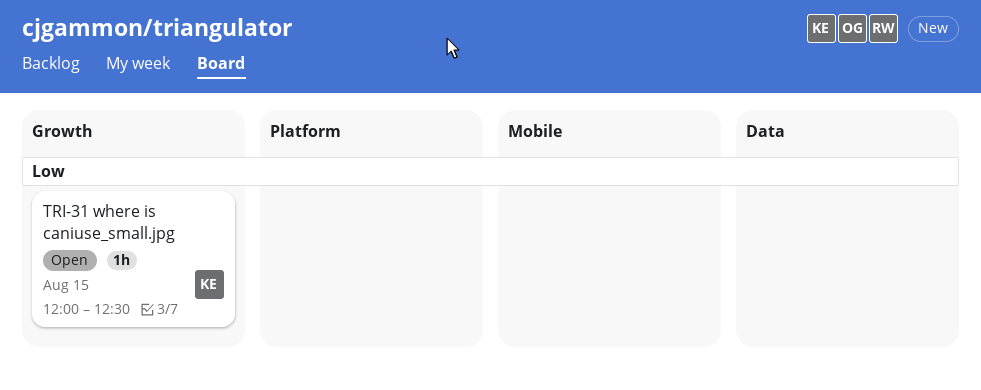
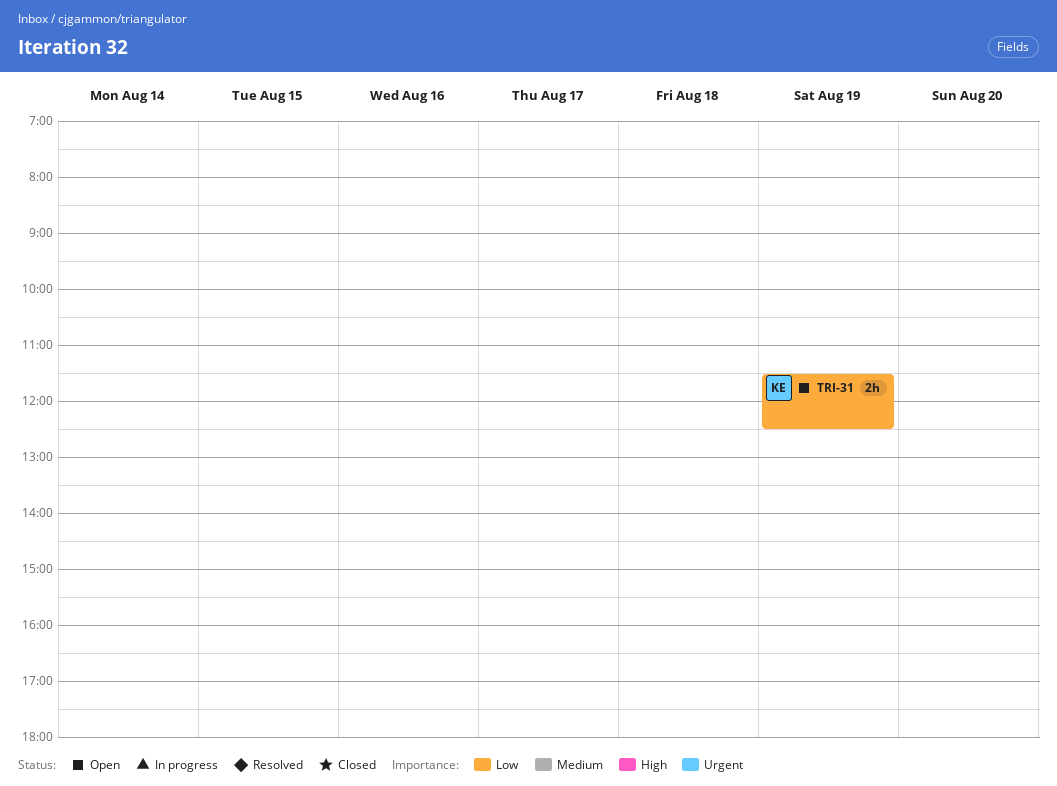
TRI-31, estimate: 1h -> 2h
TRI-31, day: Aug 15 -> Aug 19
TRI-31, begins: 12:00 -> 11:30

